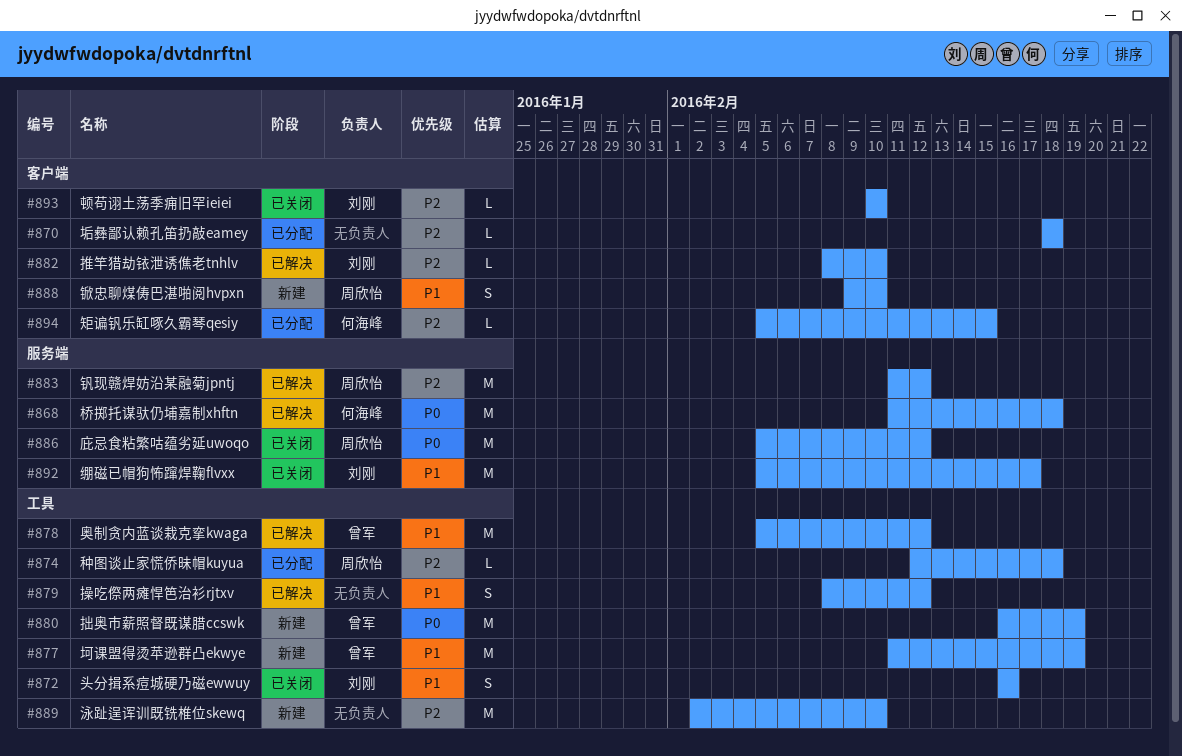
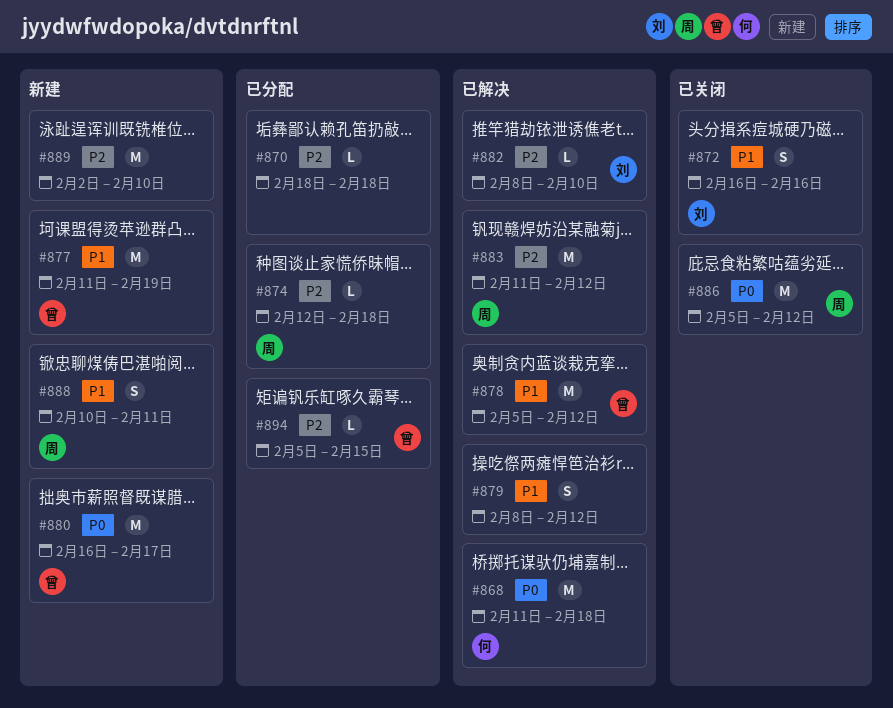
#880, due: Feb 19 -> Feb 17
#888, start: Feb 9 -> Feb 10
#888, due: Feb 10 -> Feb 11
#892: present -> none
#893: present -> none
#894, owner: 何海峰 -> 曾军

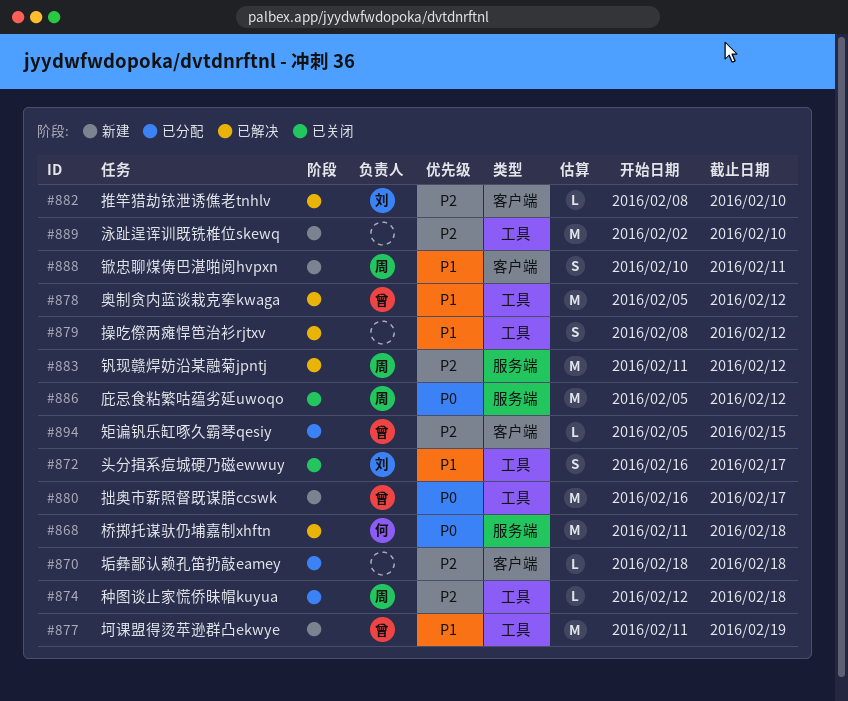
#872, due: Feb 16 -> Feb 17

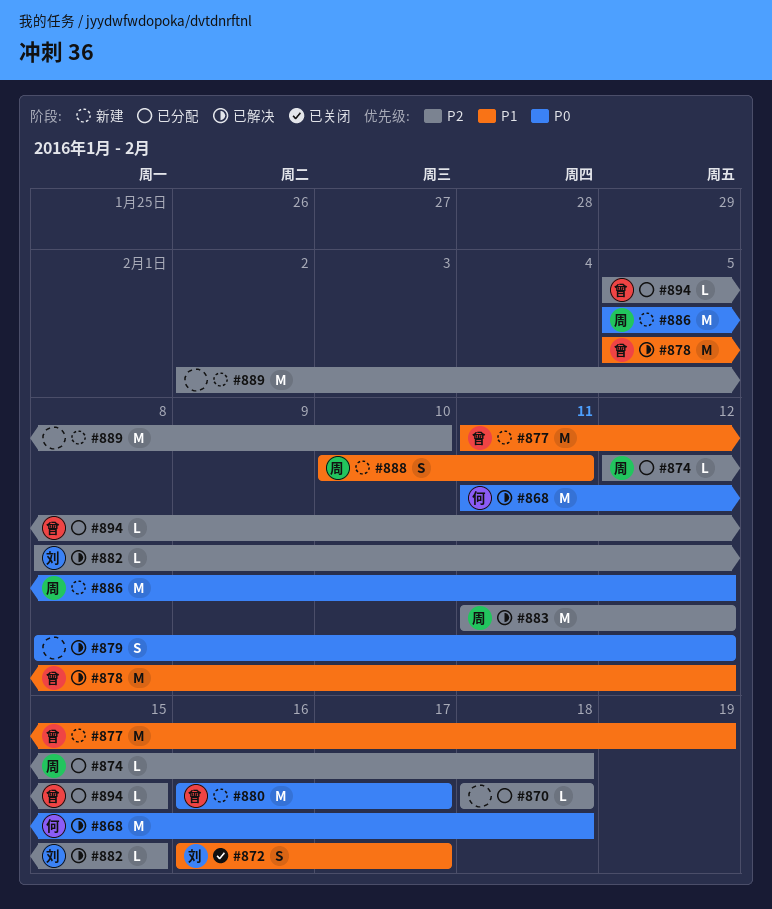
#879, priority: P1 -> P0
#882, due: Feb 10 -> Feb 15
#886, status: 已关闭 -> 新建

